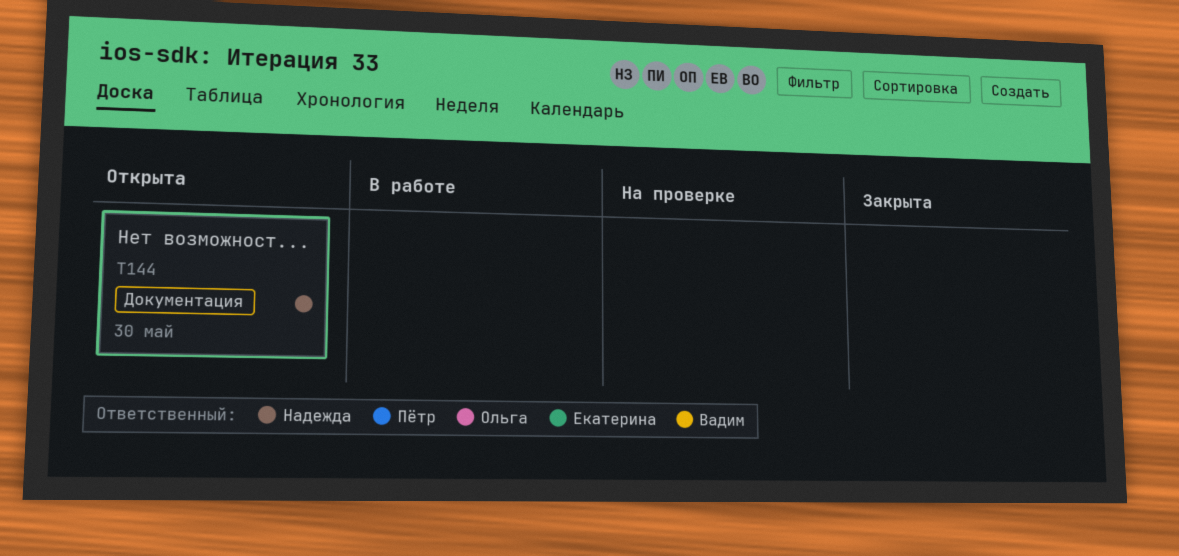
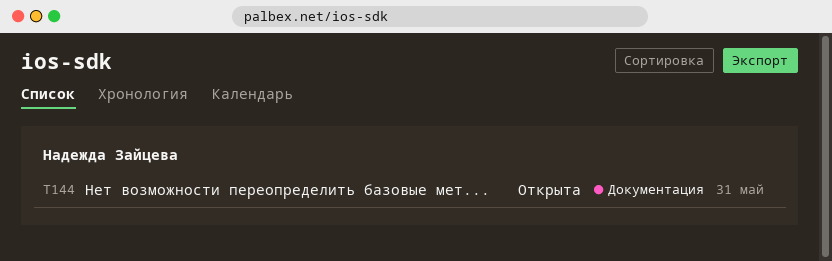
T144, due: May 30 -> May 31

